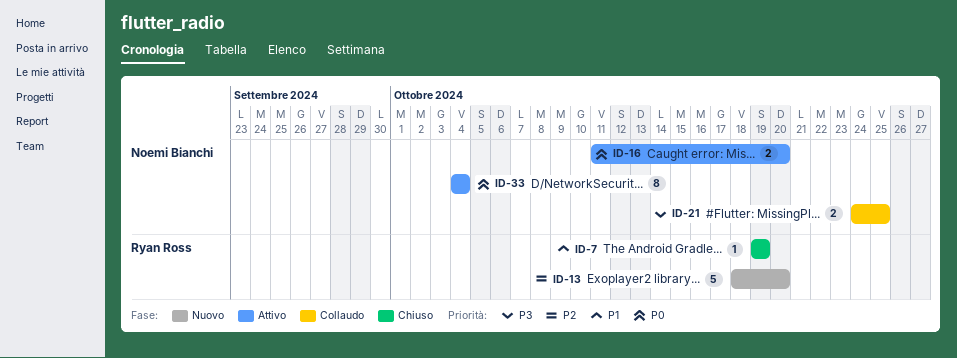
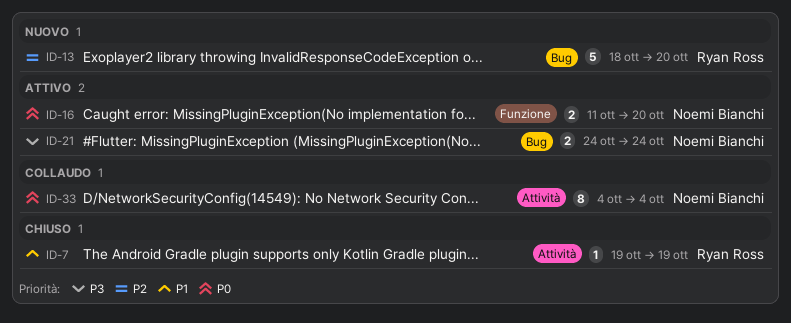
ID-21, status: Collaudo -> Attivo
ID-21, due: Oct 25 -> Oct 24
ID-33, status: Attivo -> Collaudo

